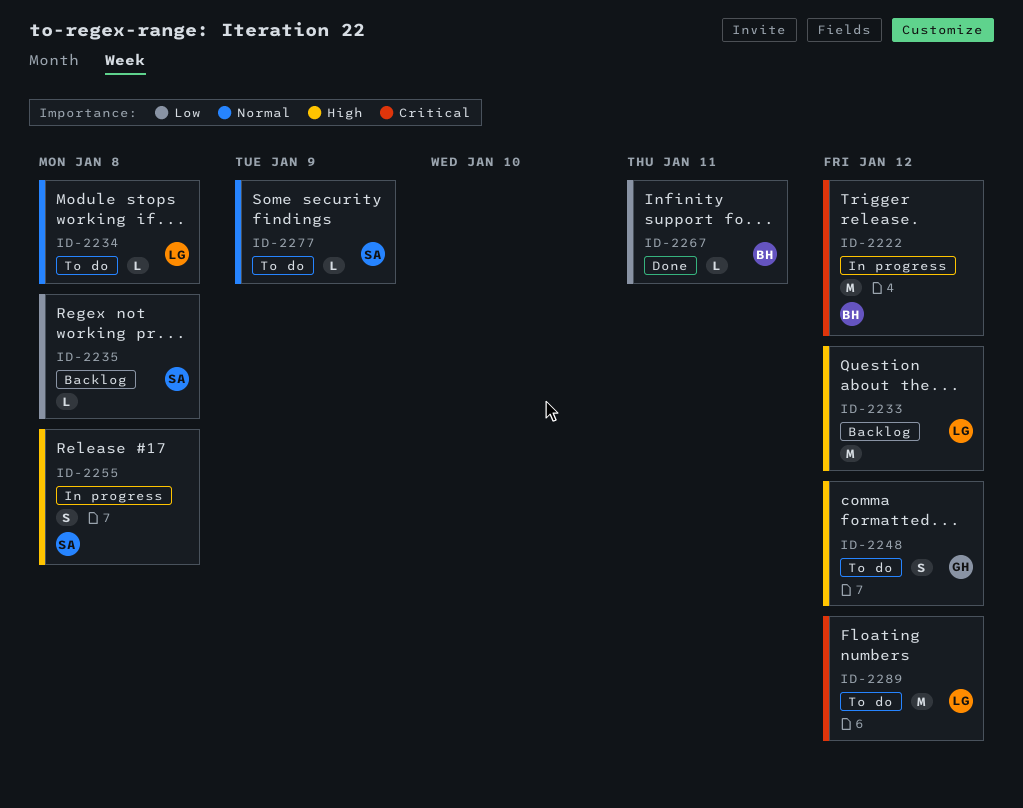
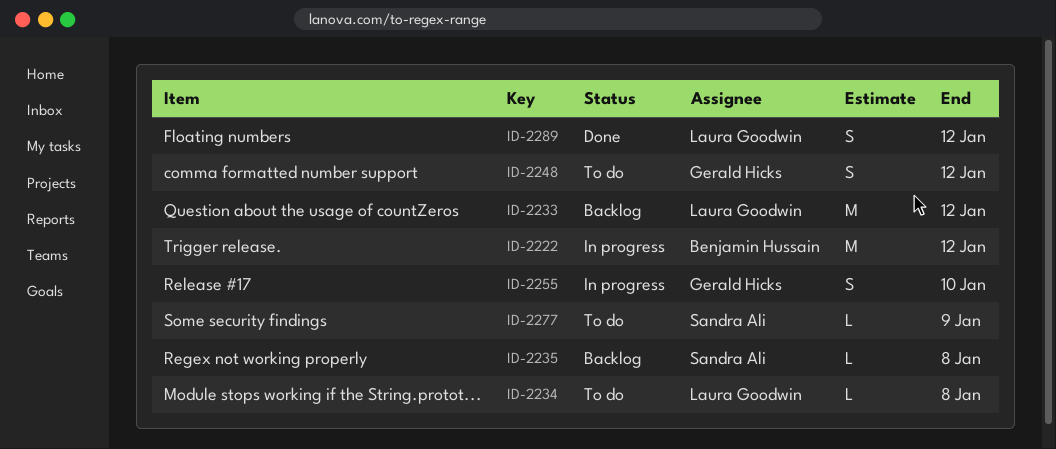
ID-2255, owner: Sandra Ali -> Gerald Hicks
ID-2255, due: Jan 8 -> Jan 10
ID-2267: present -> none
ID-2289, status: To do -> Done
ID-2289, estimate: M -> S

